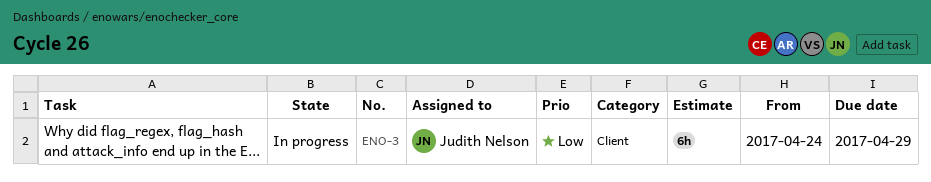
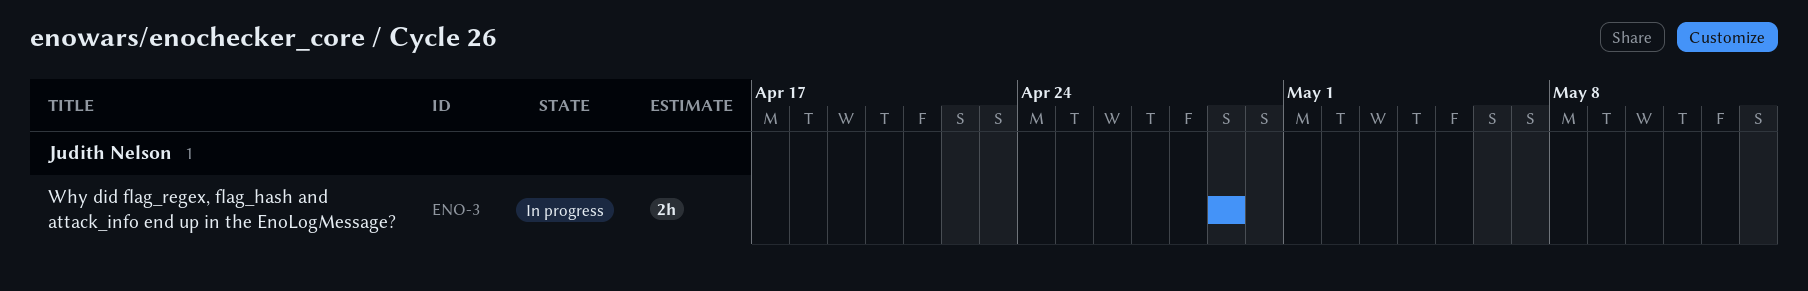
ENO-3, estimate: 6h -> 2h
ENO-3, start: Apr 24 -> Apr 29

